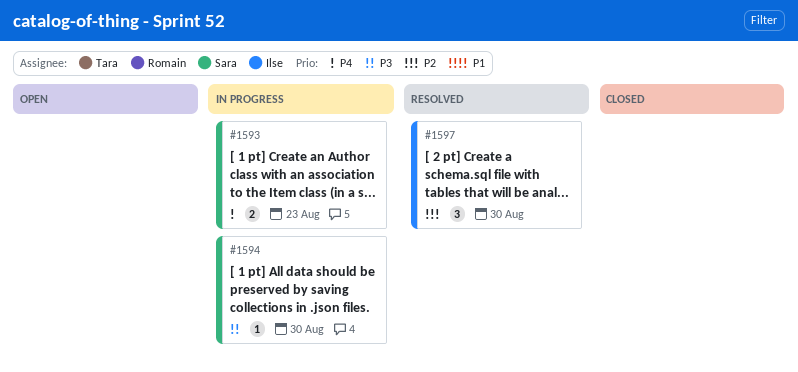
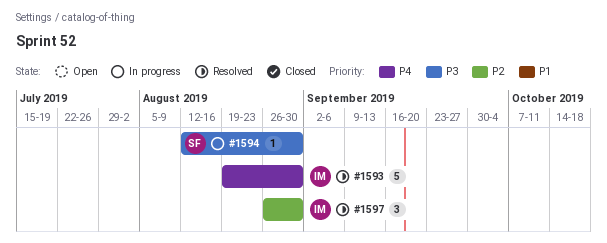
#1593, status: In progress -> Resolved
#1593, owner: Sara -> Ilse
#1593, estimate: 2 -> 5
#1593, due: Aug 23 -> Aug 30

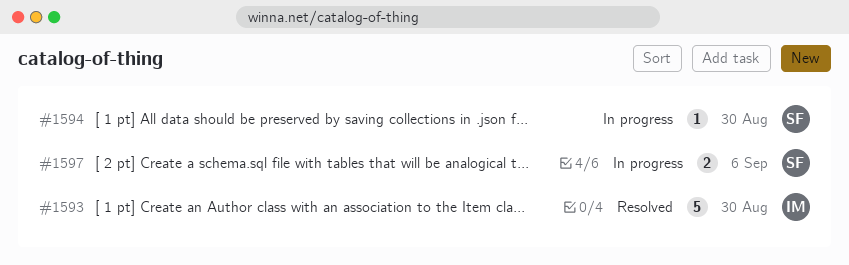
#1597, status: Resolved -> In progress
#1597, owner: IM -> SF
#1597, estimate: 3 -> 2
#1597, due: Aug 30 -> Sep 6

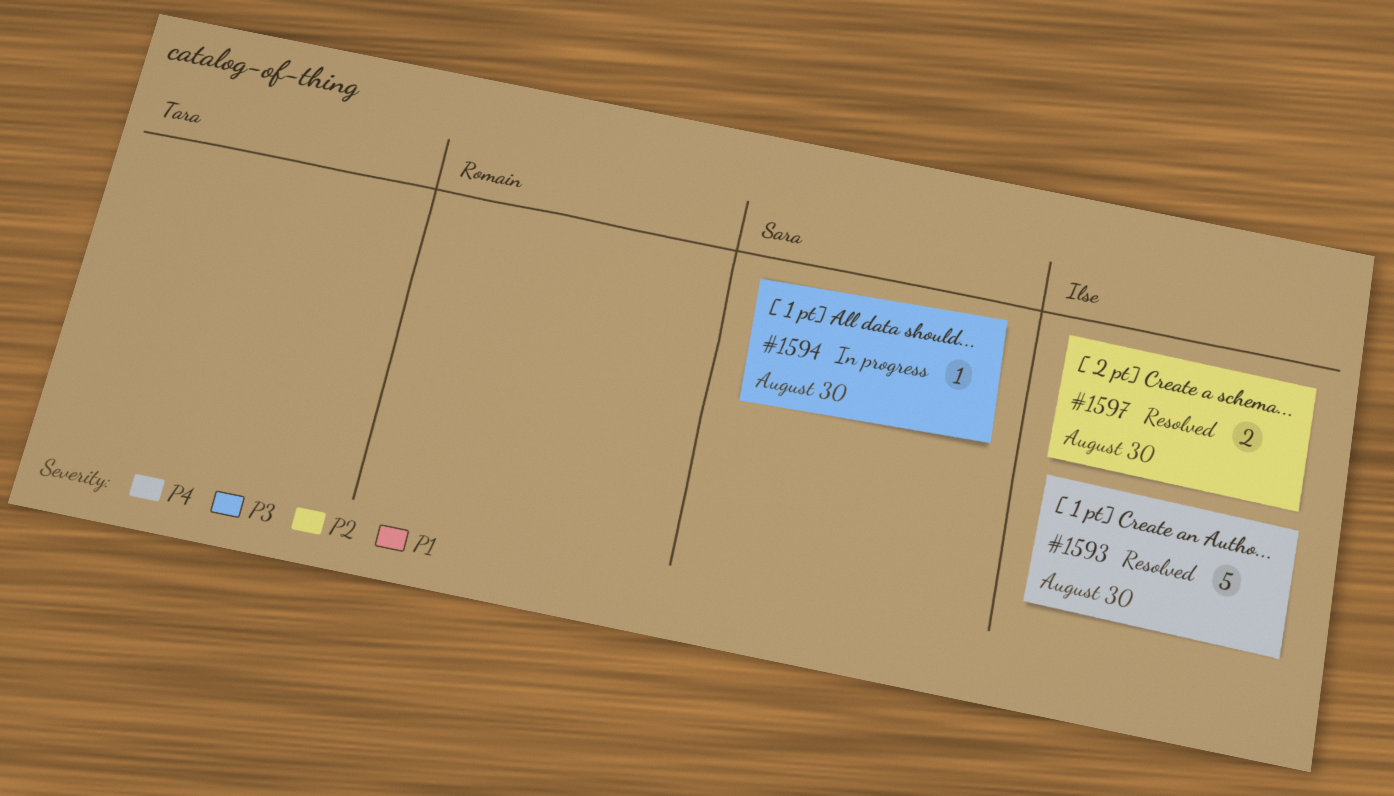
#1597, status: In progress -> Resolved
#1597, owner: Sara -> Ilse
#1597, due: Sep 6 -> Aug 30

